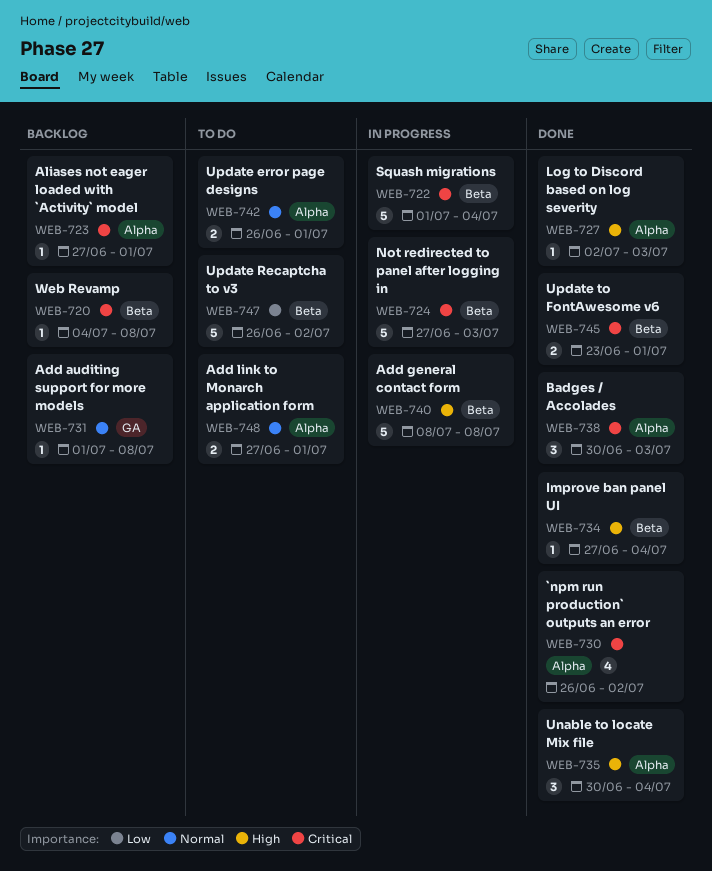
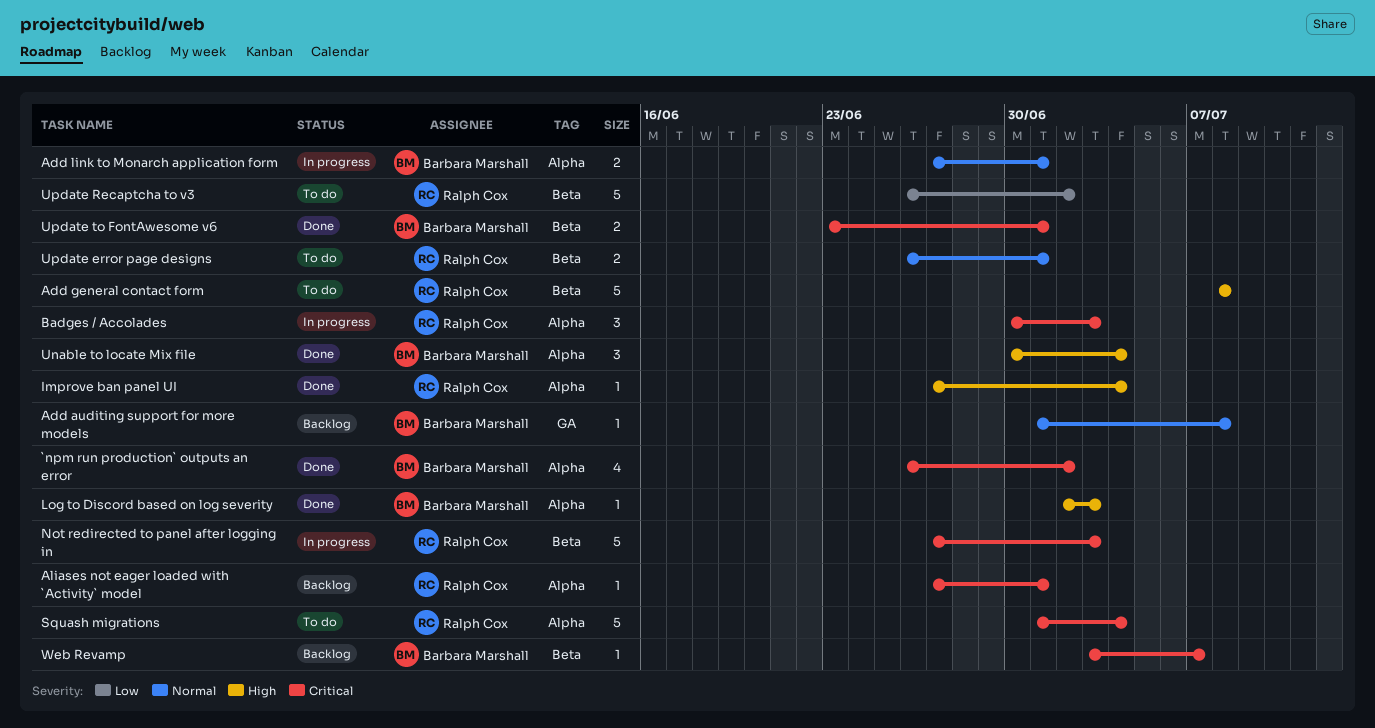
Add general contact form, status: In progress -> To do
Add link to Monarch application form, status: To do -> In progress
Badges / Accolades, status: Done -> In progress
Improve ban panel UI, label: Beta -> Alpha
Squash migrations, status: In progress -> To do
Squash migrations, label: Beta -> Alpha
Update error page designs, label: Alpha -> Beta
Web Revamp, start: Jul 4 -> Jul 3
Web Revamp, due: Jul 8 -> Jul 7

